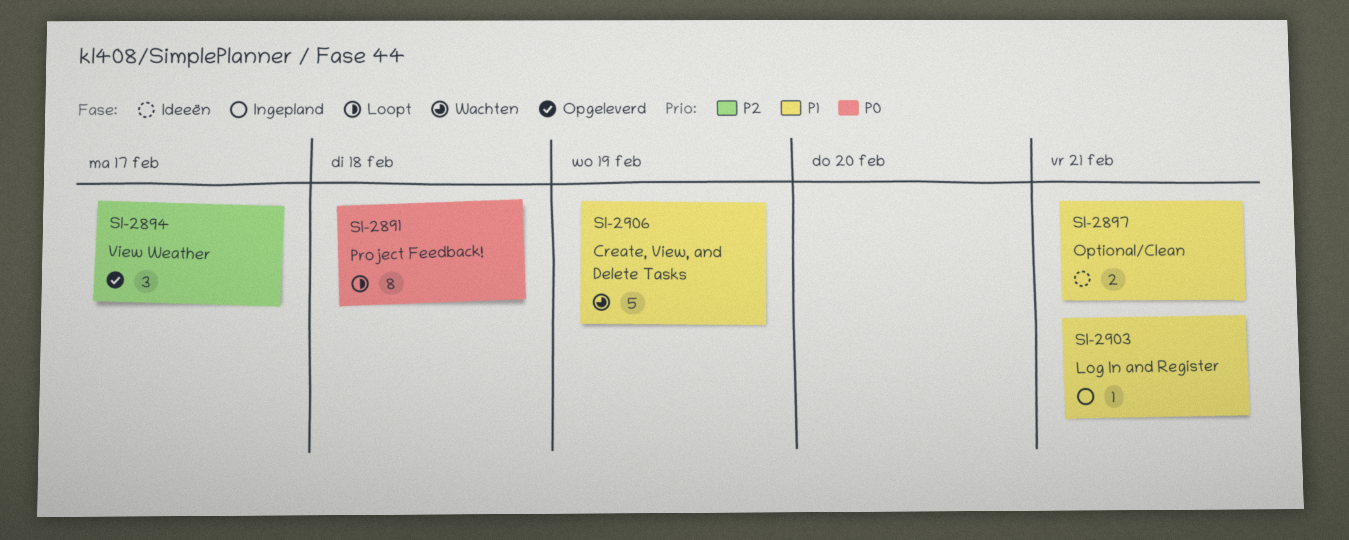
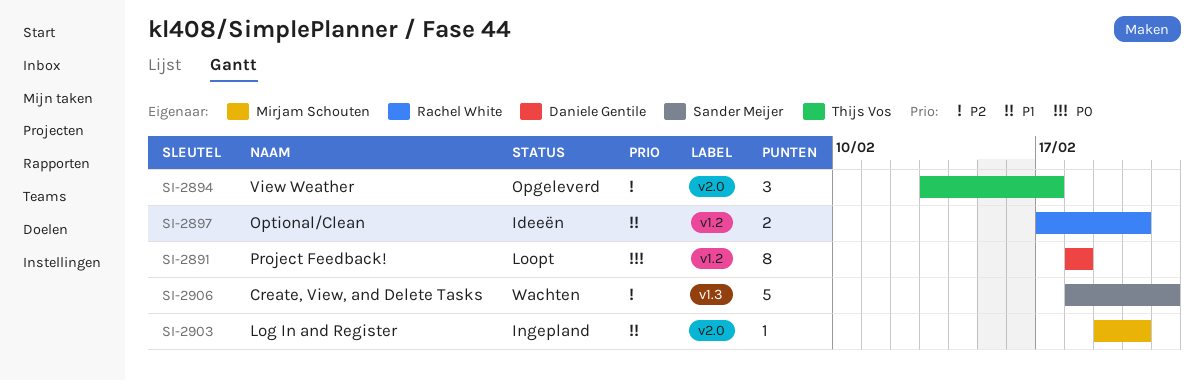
SI-2897, due: Feb 21 -> Feb 20
SI-2903, due: Feb 21 -> Feb 20
SI-2906, priority: P1 -> P2
SI-2906, due: Feb 19 -> Feb 21

